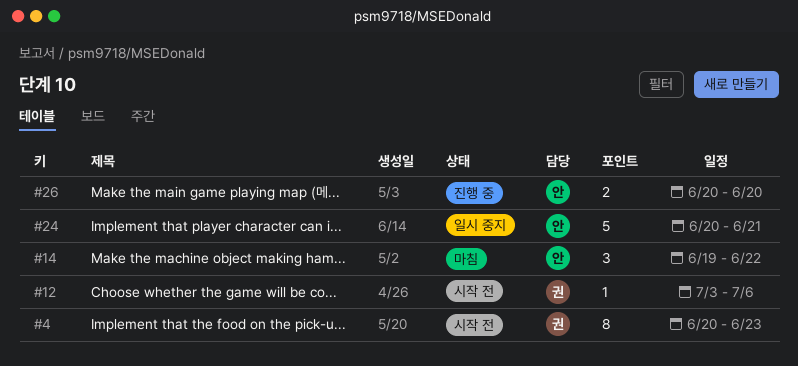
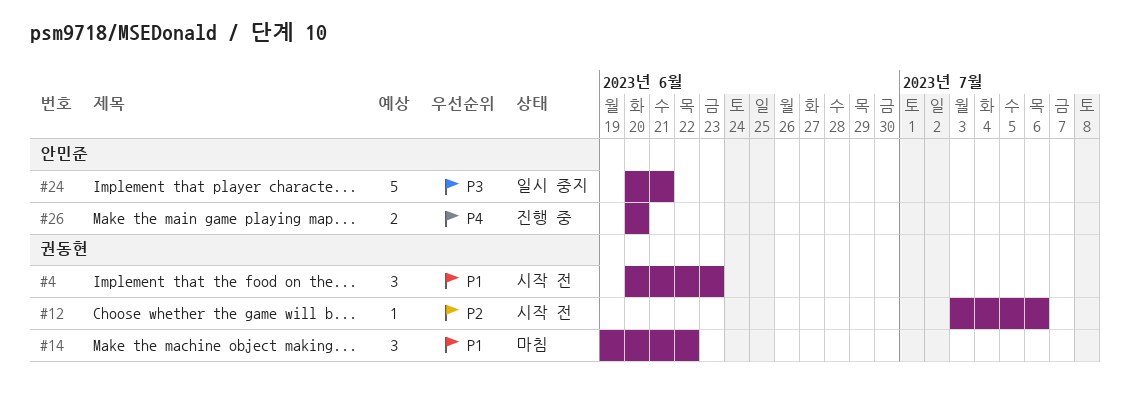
#4, estimate: 8 -> 3
#14, owner: 안민준 -> 권동현

